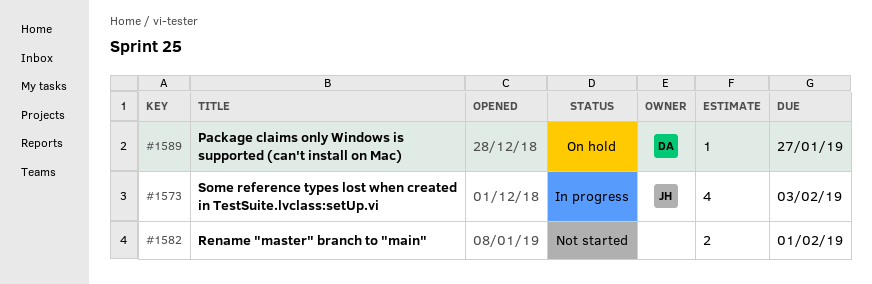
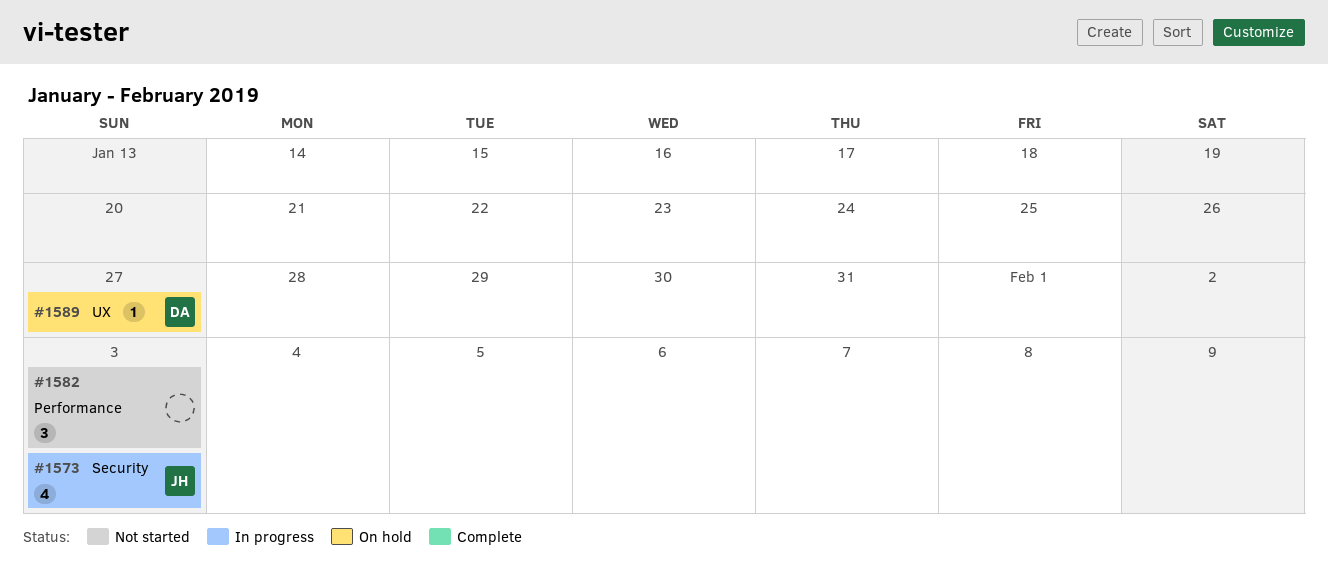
#1582, estimate: 2 -> 3
#1582, due: Feb 1 -> Feb 3

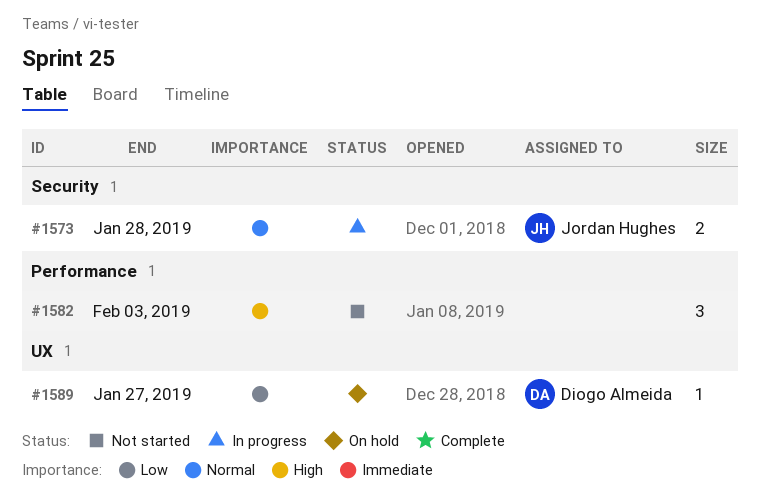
#1573, estimate: 4 -> 2
#1573, due: Feb 3 -> Jan 28

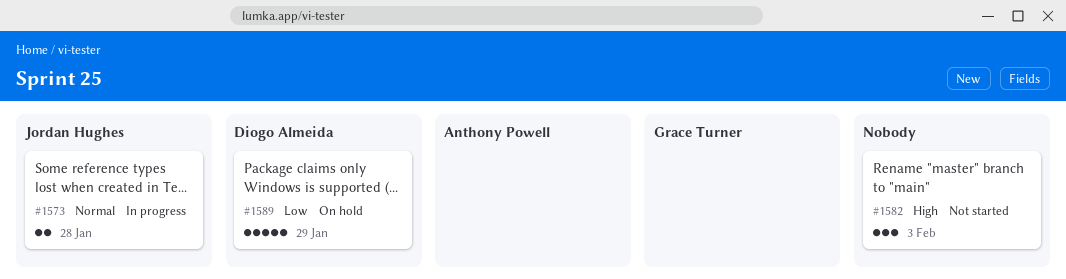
#1589, estimate: 1 -> 5
#1589, due: Jan 27 -> Jan 29

